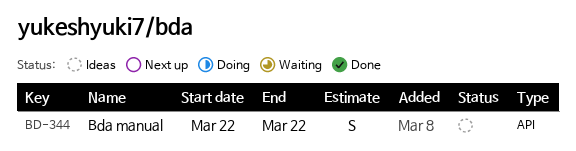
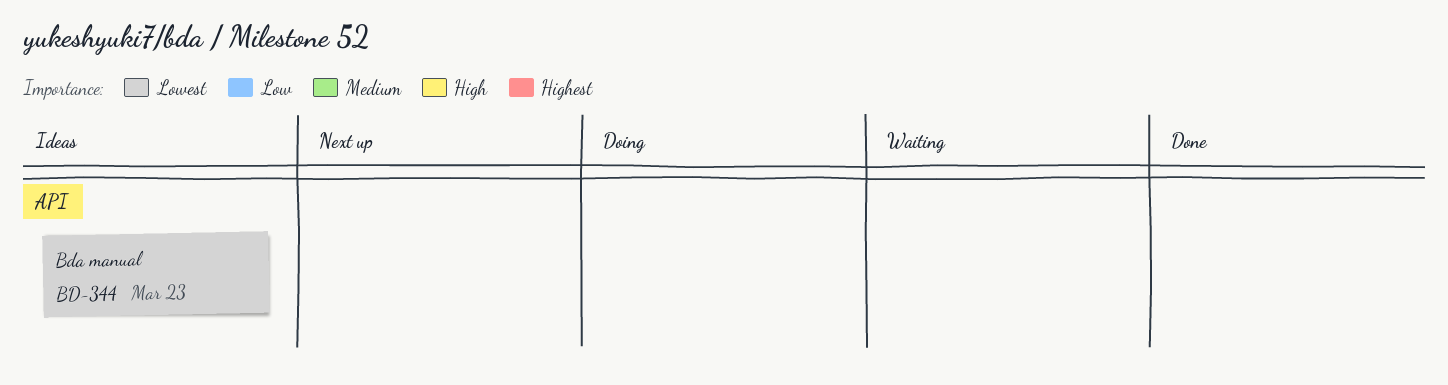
BD-344, due: Mar 22 -> Mar 23

